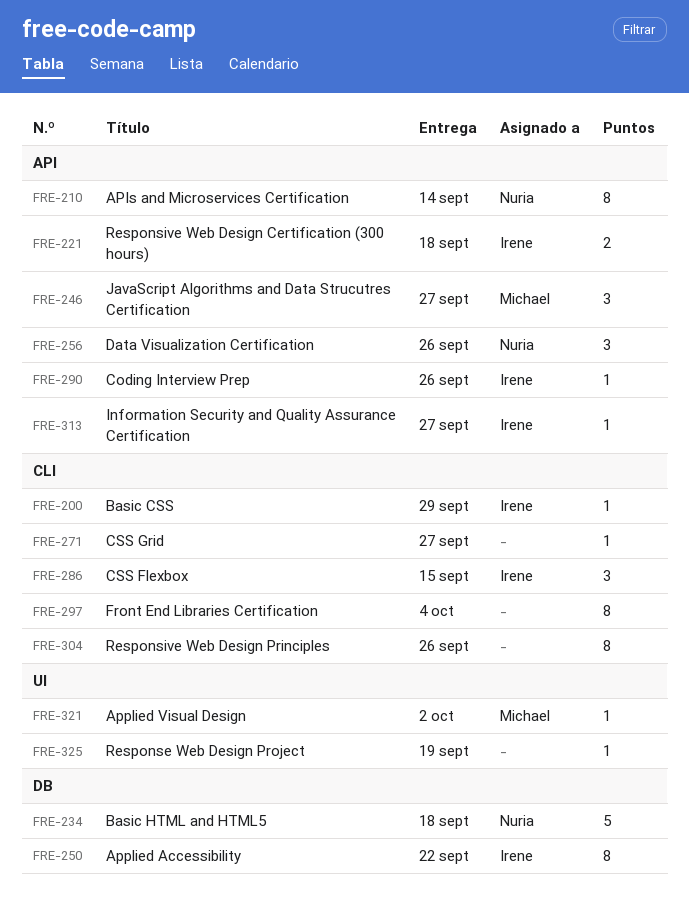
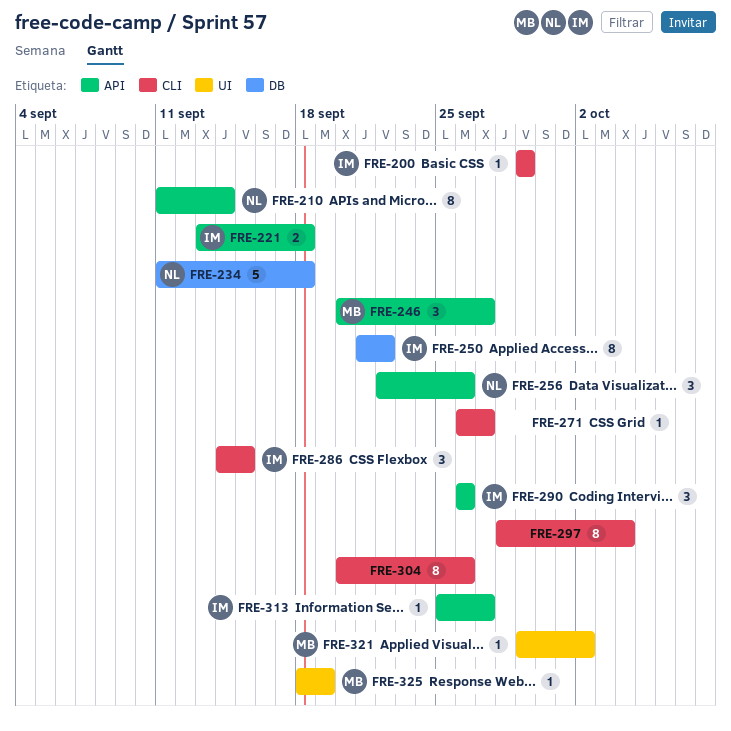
FRE-290, estimate: 1 -> 3
FRE-325, owner: none -> Michael

